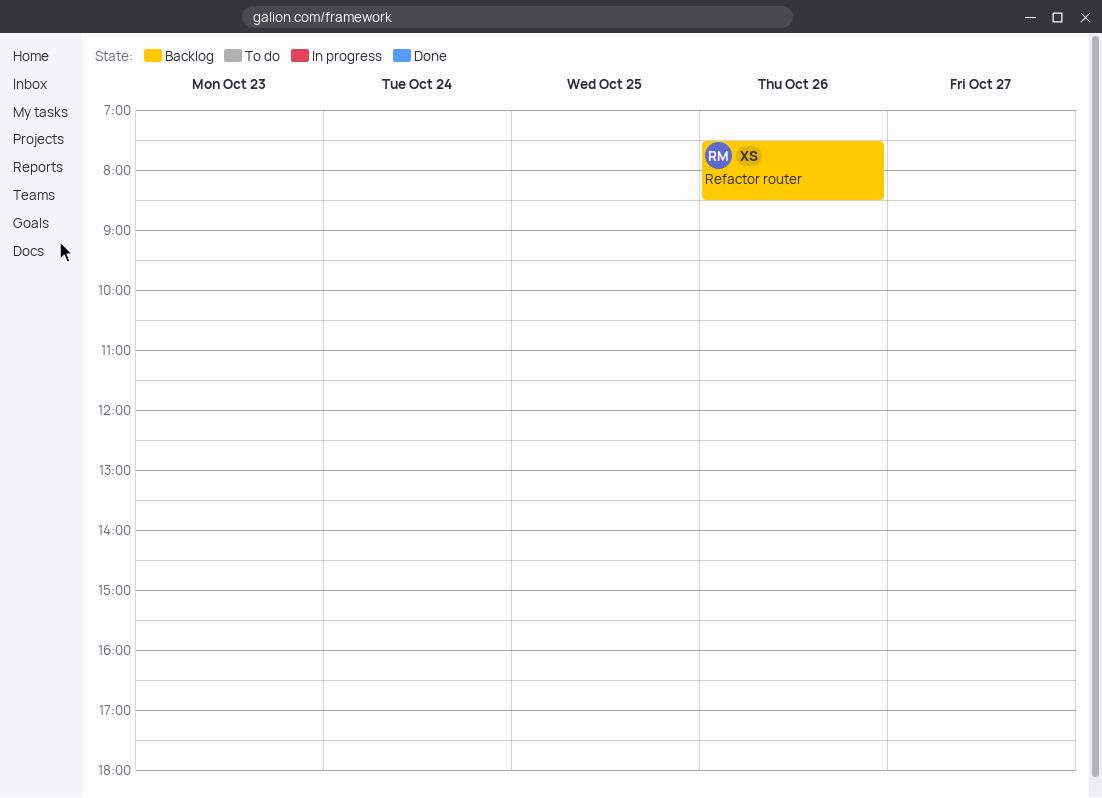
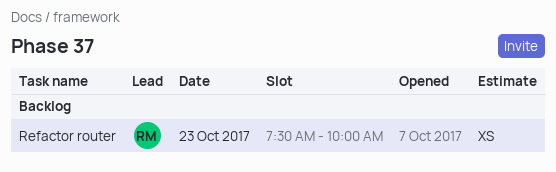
Refactor router, day: Oct 26 -> Oct 23
Refactor router, ends: 08:30 -> 10:00

